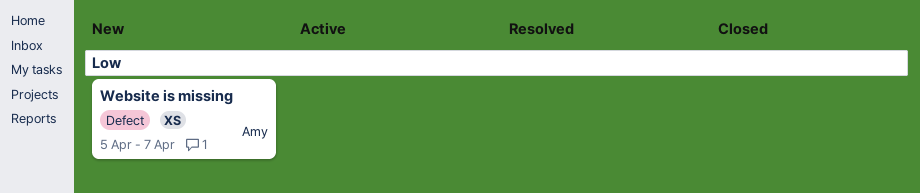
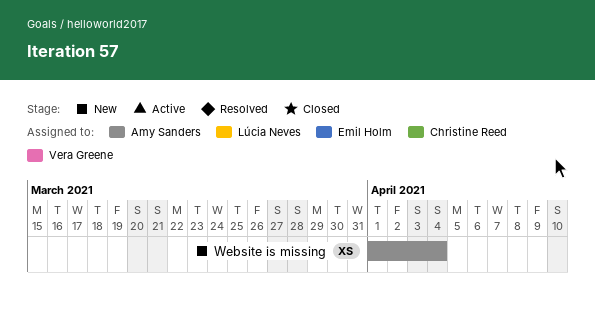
Website is missing, start: Apr 5 -> Apr 1
Website is missing, due: Apr 7 -> Apr 4

